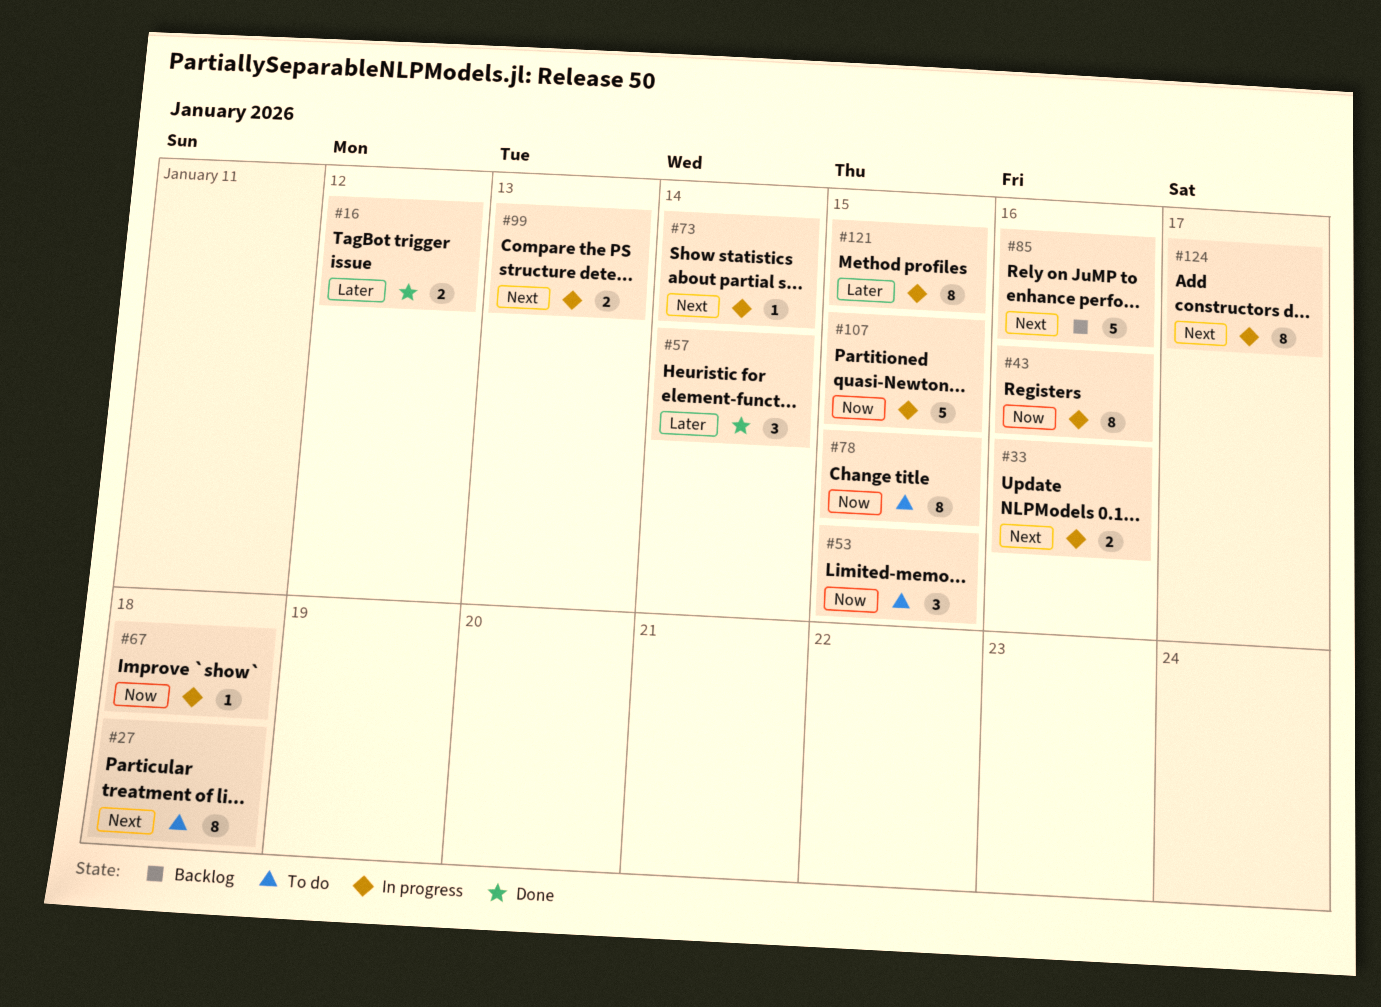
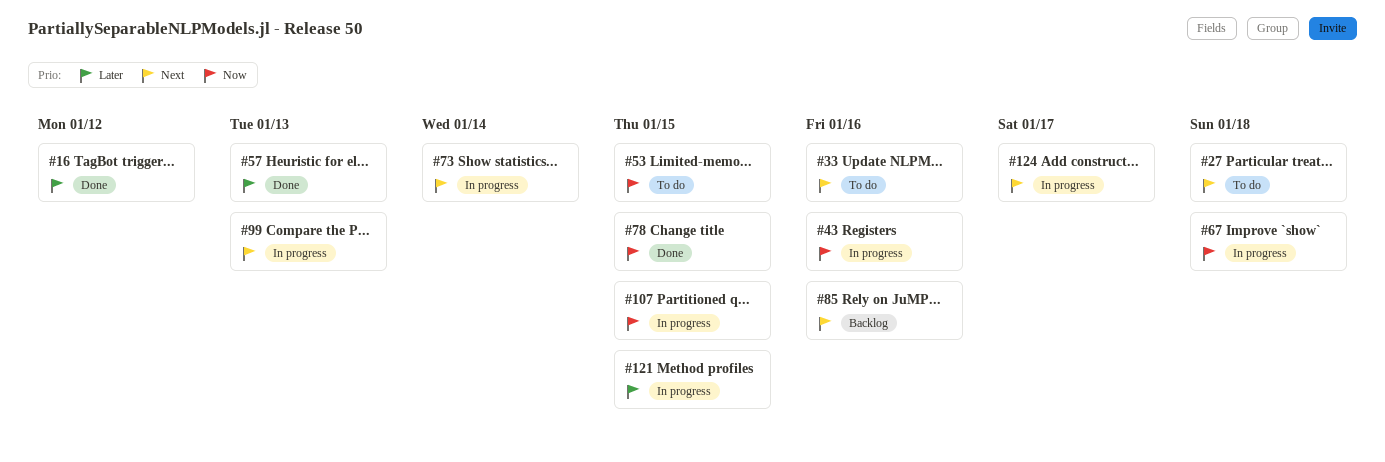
#33, status: In progress -> To do
#57, due: Jan 14 -> Jan 13
#78, status: To do -> Done

